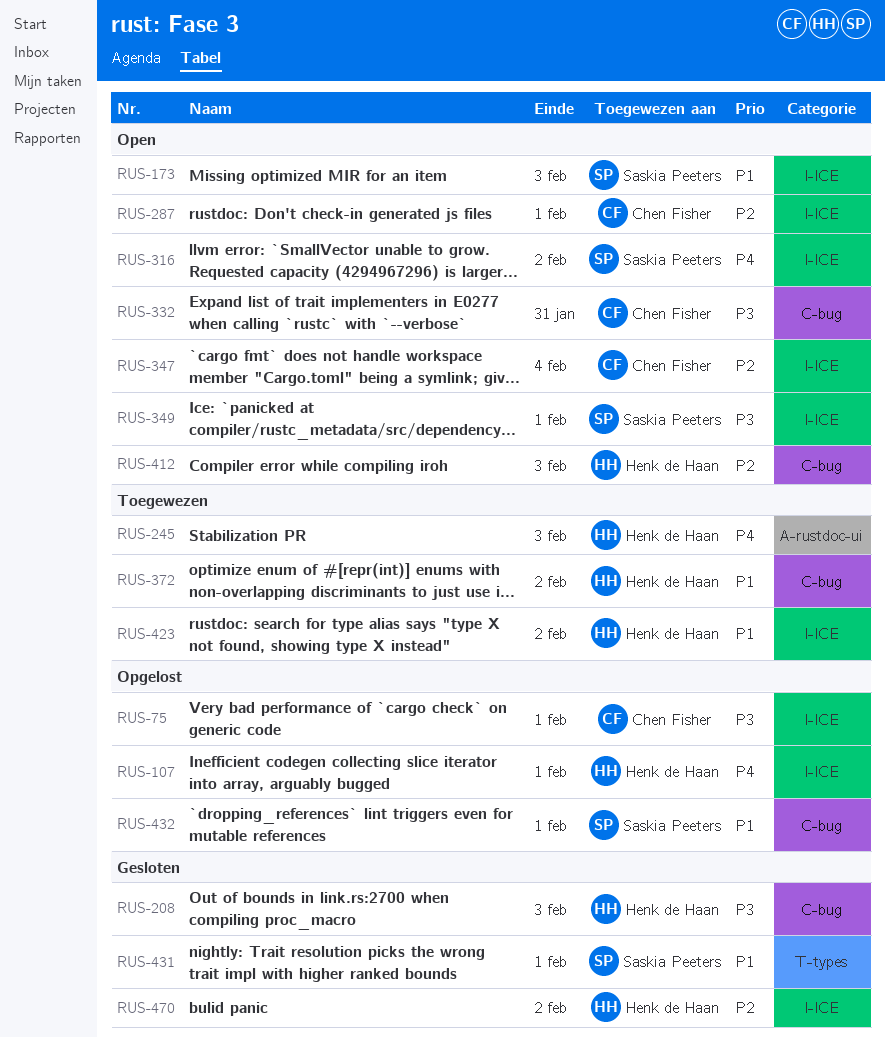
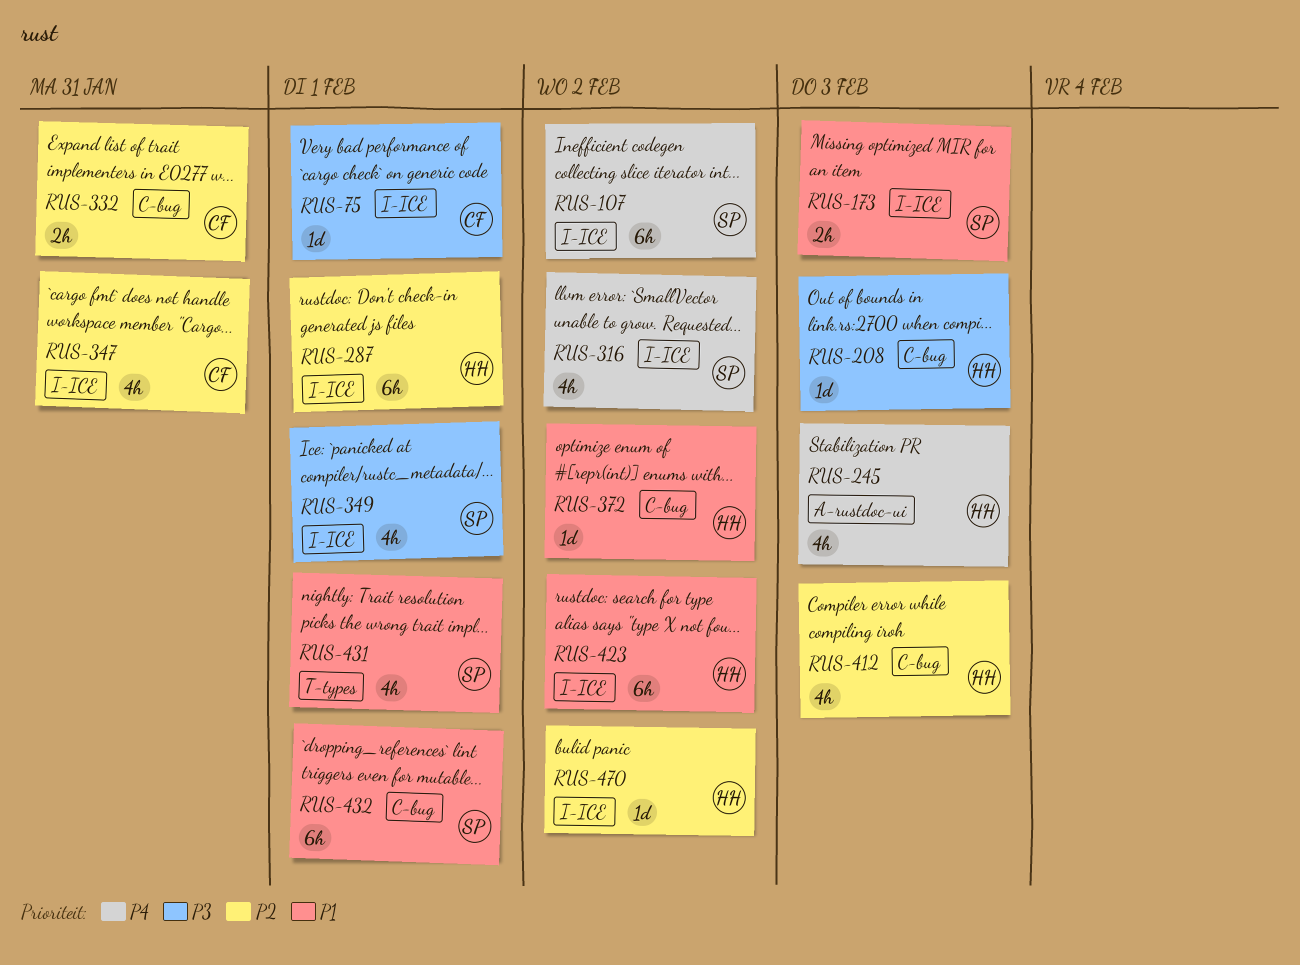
RUS-107, owner: Henk de Haan -> Saskia Peeters
RUS-107, due: Feb 1 -> Feb 2
RUS-287, owner: Chen Fisher -> Henk de Haan
RUS-332, priority: P3 -> P2
RUS-347, due: Feb 4 -> Jan 31

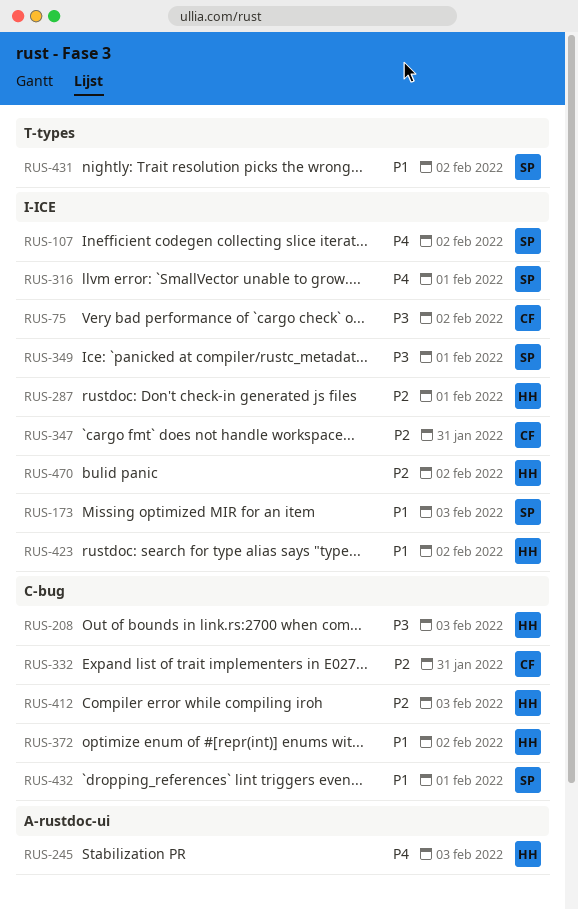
RUS-75, due: Feb 1 -> Feb 2
RUS-316, due: Feb 2 -> Feb 1
RUS-431, due: Feb 1 -> Feb 2

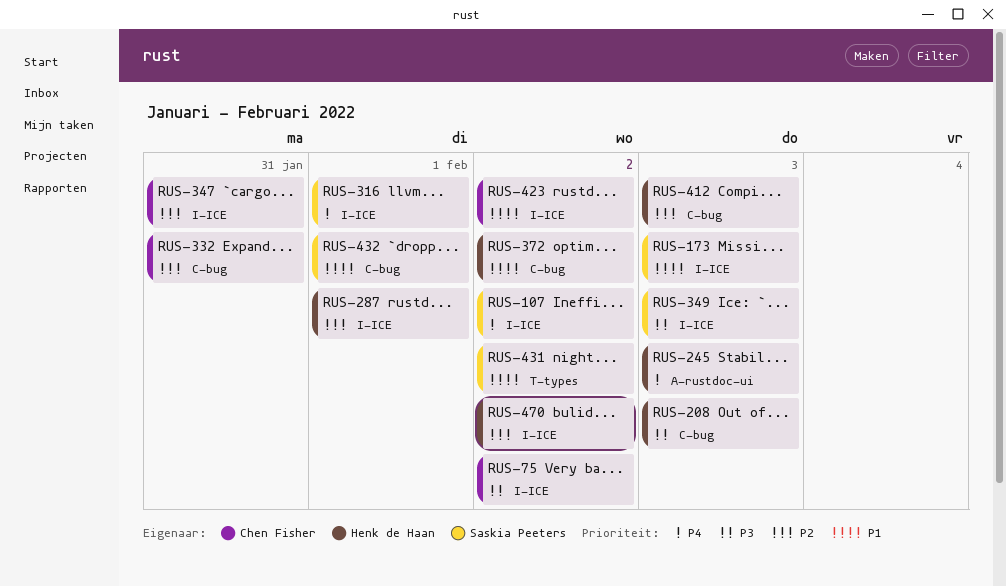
RUS-349, due: Feb 1 -> Feb 3
RUS-423, owner: Henk de Haan -> Chen Fisher

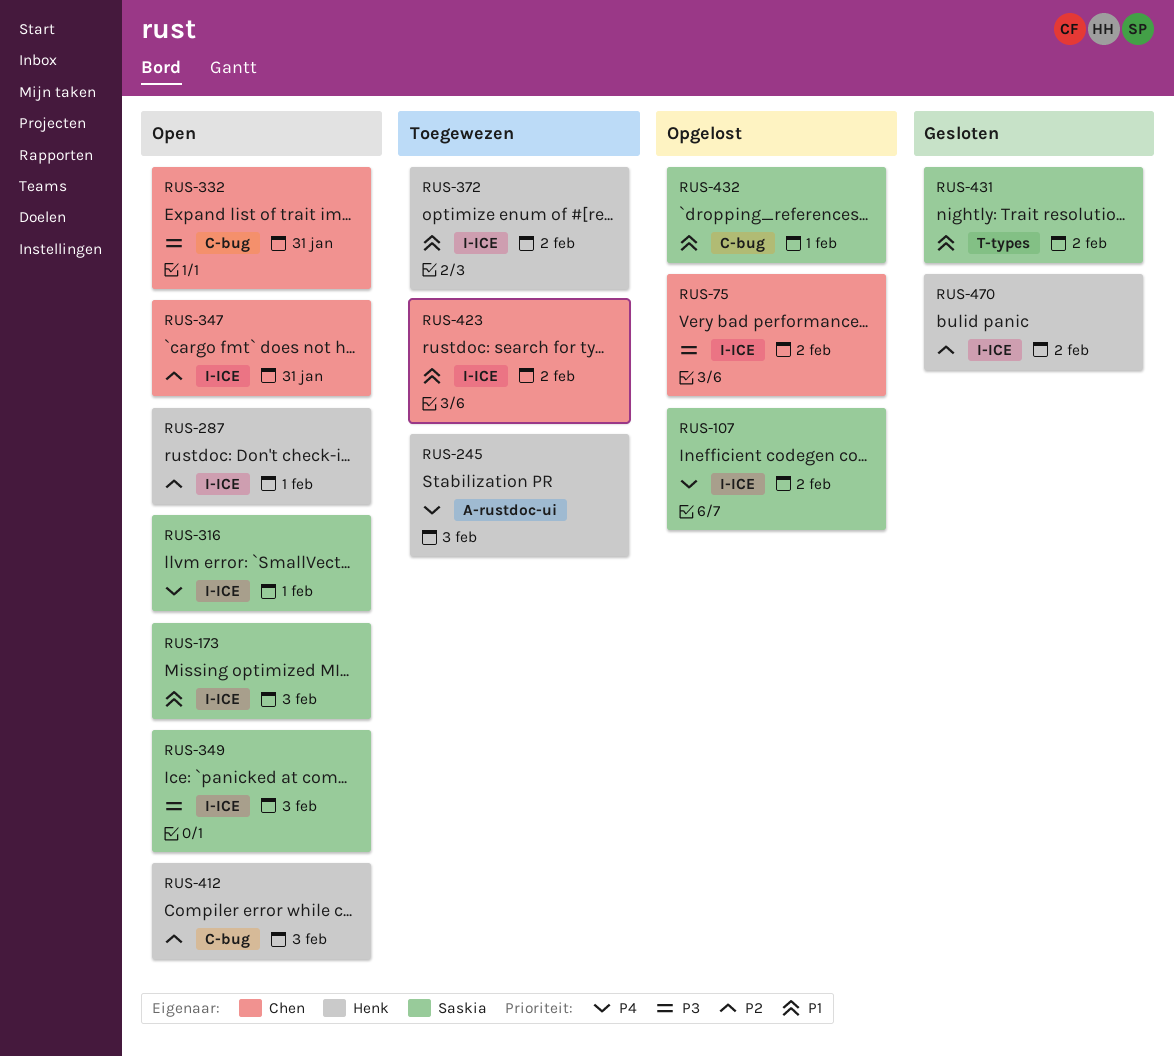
RUS-208: present -> none
RUS-332, priority: P2 -> P3
RUS-372, label: C-bug -> I-ICE

